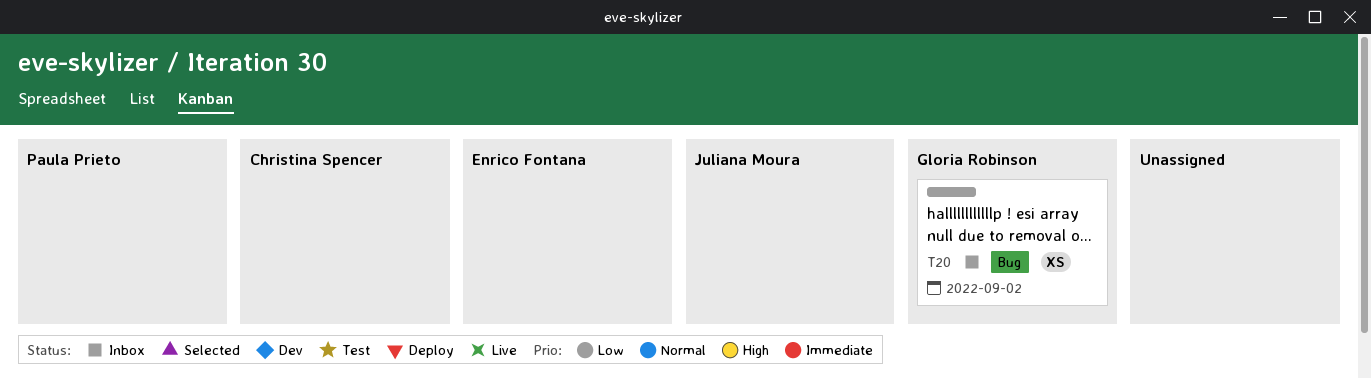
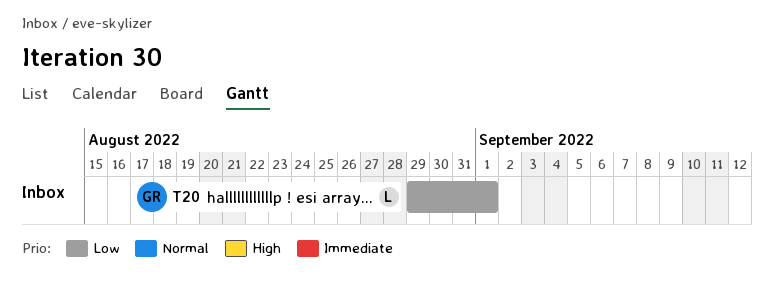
T20, estimate: XS -> L
T20, due: Sep 2 -> Sep 1

